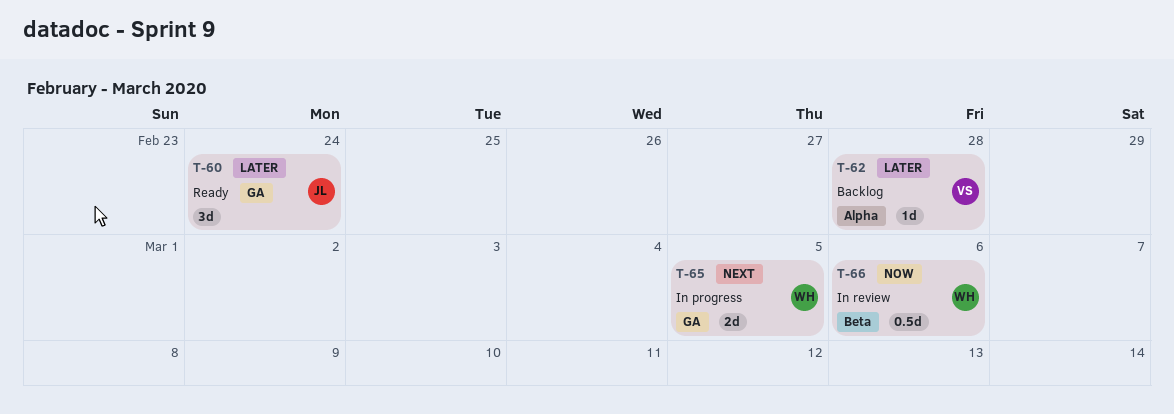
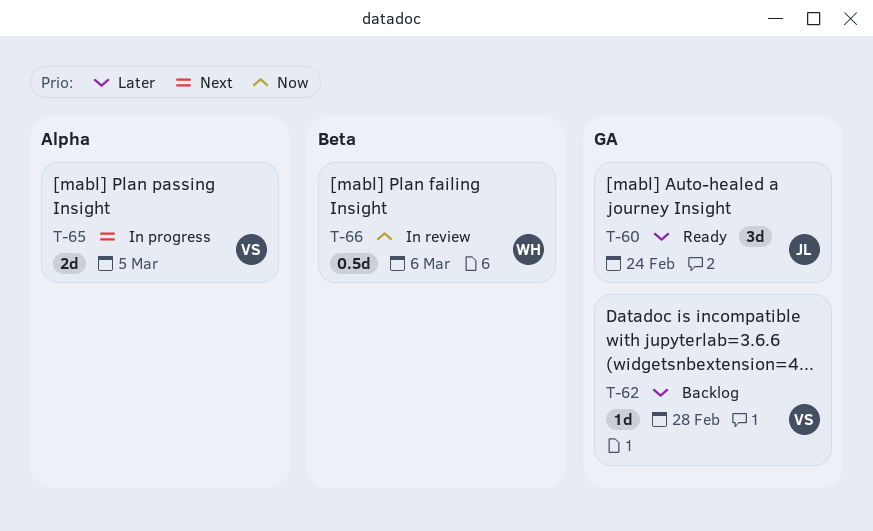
T-62, label: Alpha -> GA
T-65, owner: WH -> VS
T-65, label: GA -> Alpha

